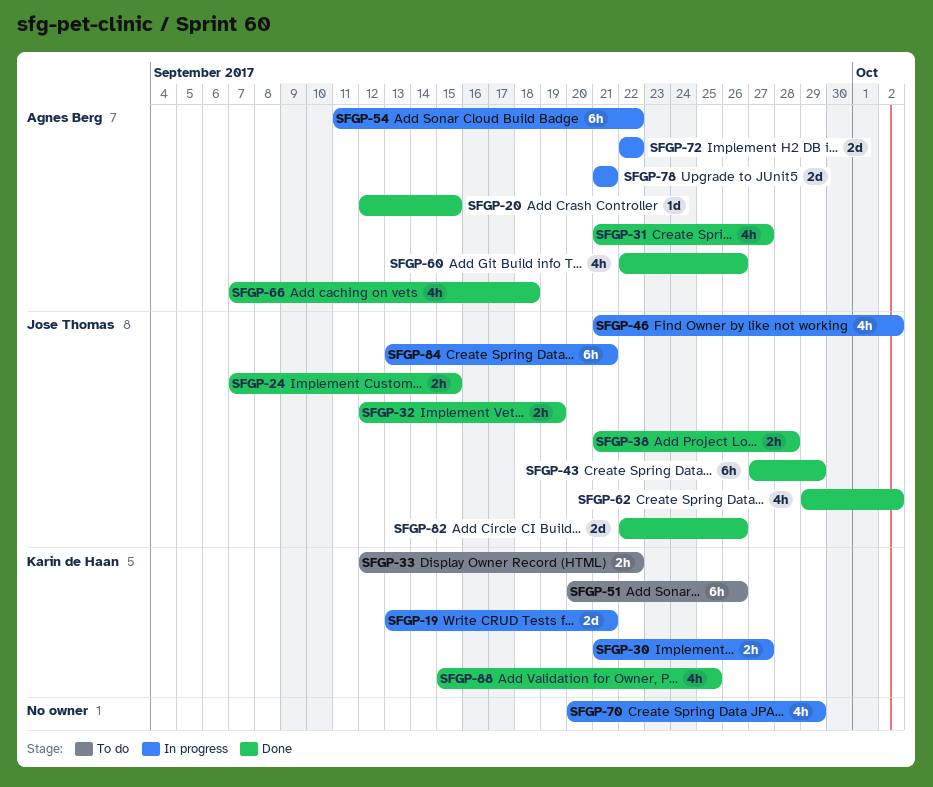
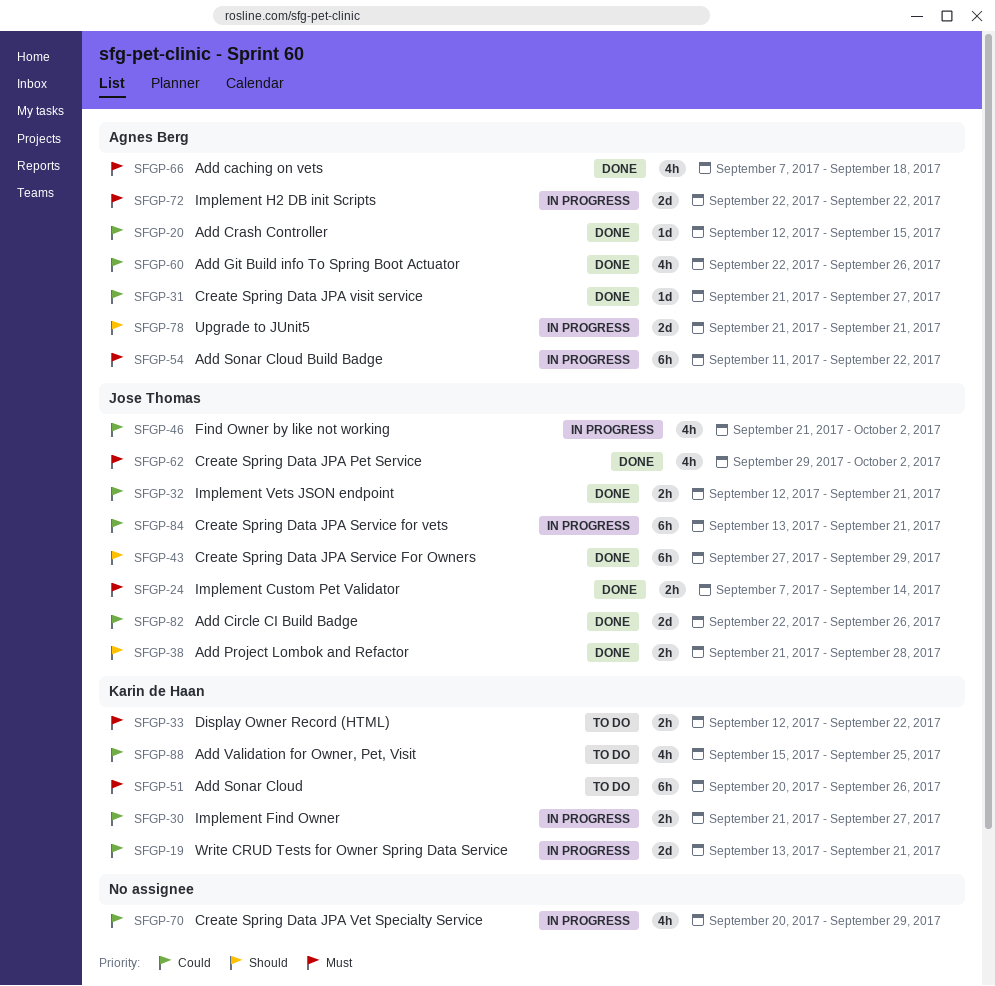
SFGP-24, due: Sep 15 -> Sep 14
SFGP-31, estimate: 4h -> 1d
SFGP-32, due: Sep 19 -> Sep 21
SFGP-88, status: Done -> To do

